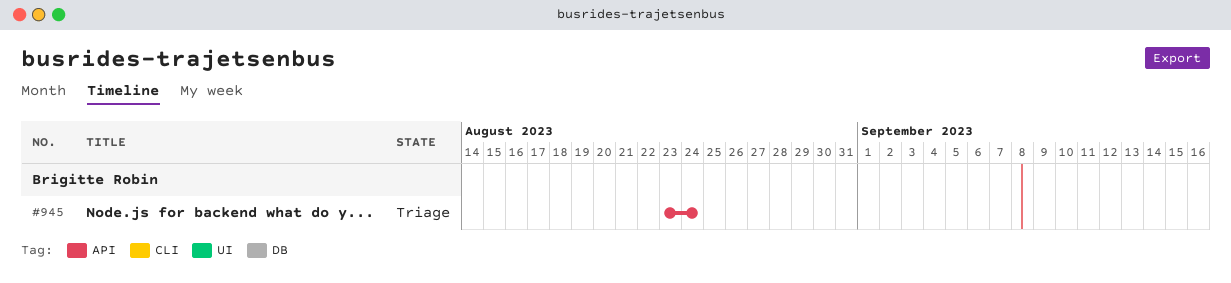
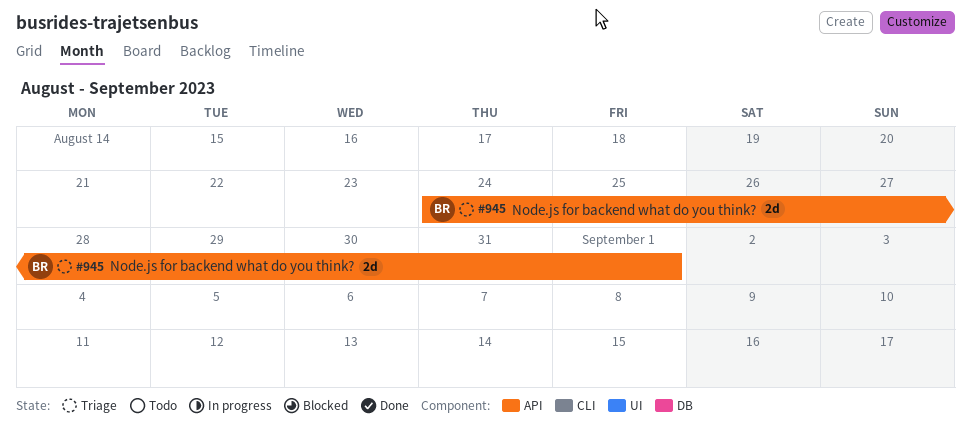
#945, start: Aug 23 -> Aug 24
#945, due: Aug 24 -> Sep 1

